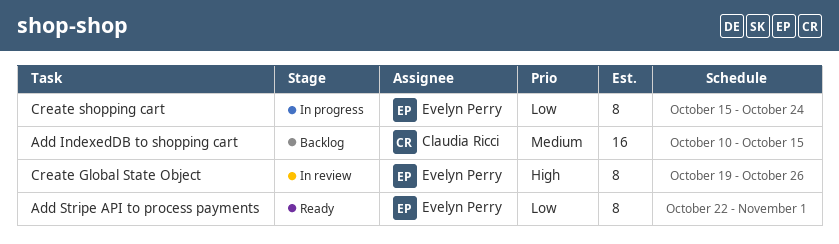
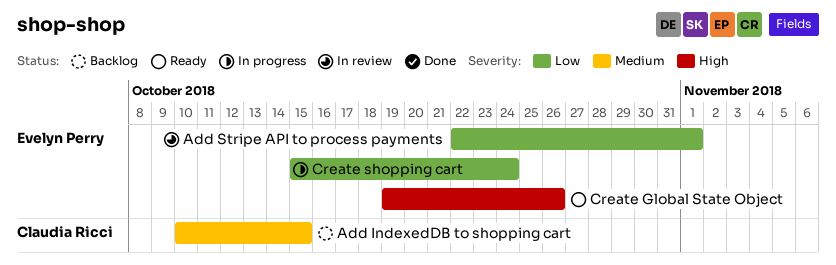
Add Stripe API to process payments, status: Ready -> In review
Create Global State Object, status: In review -> Ready

